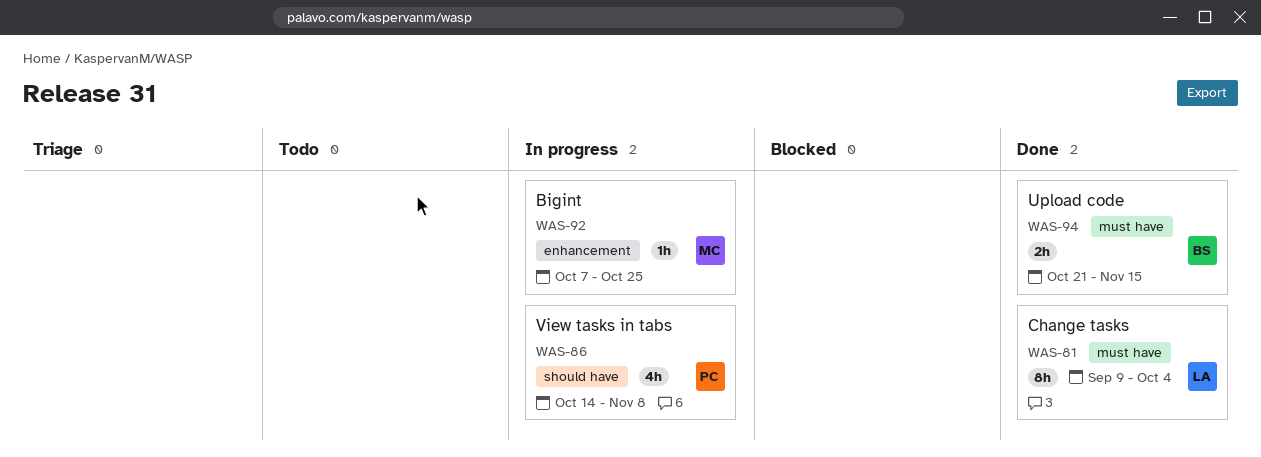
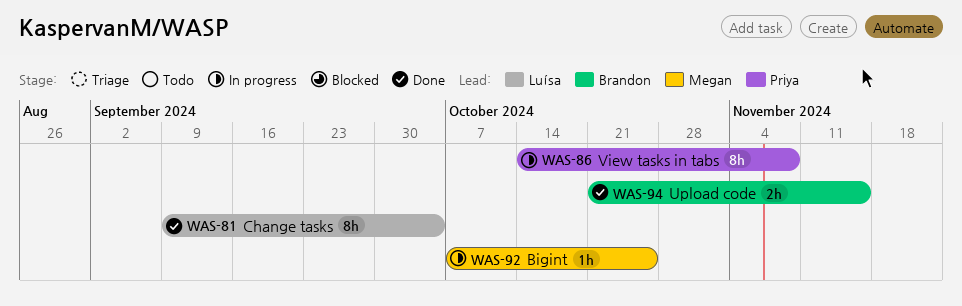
WAS-86, estimate: 4h -> 8h

